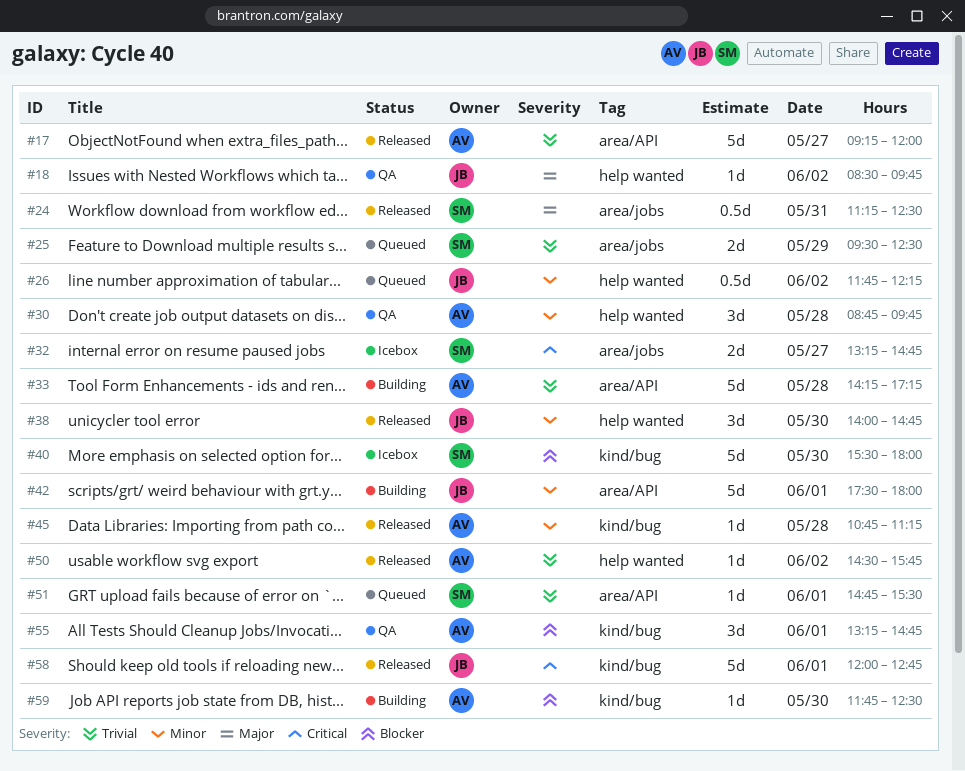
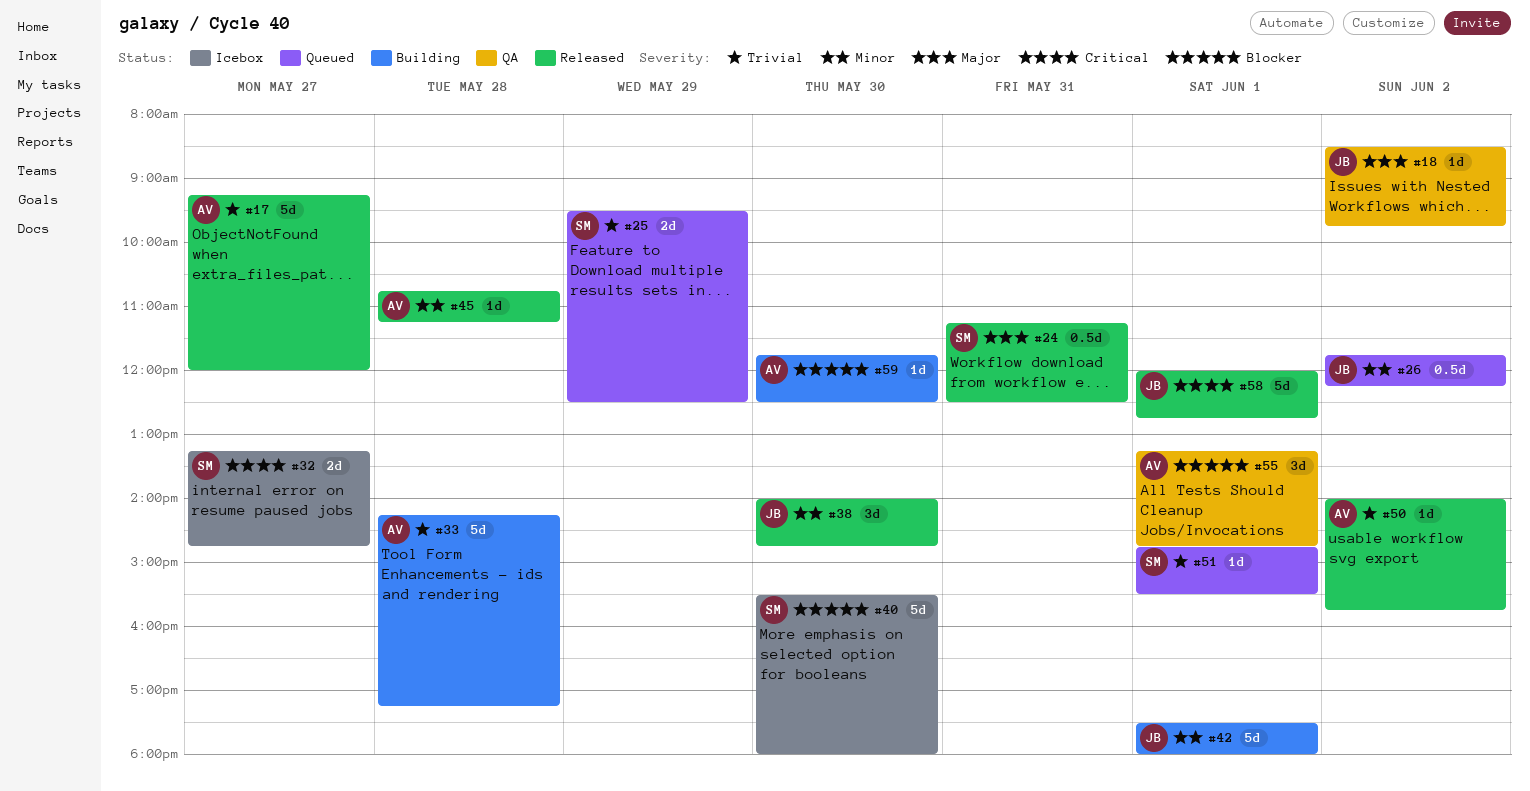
#30: present -> none
#50, begins: 14:30 -> 14:00

